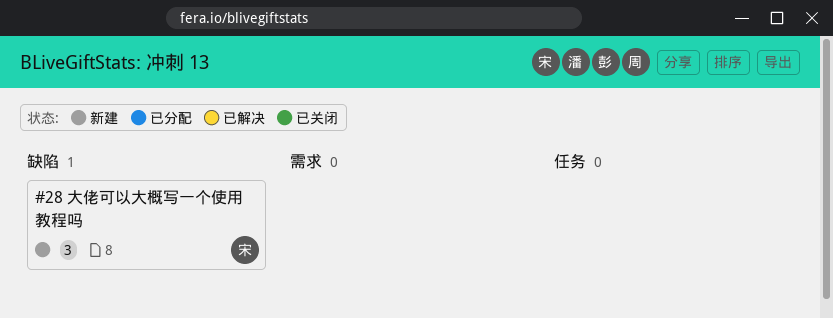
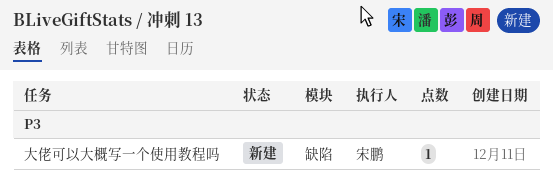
大佬可以大概写一个使用教程吗, estimate: 3 -> 1

